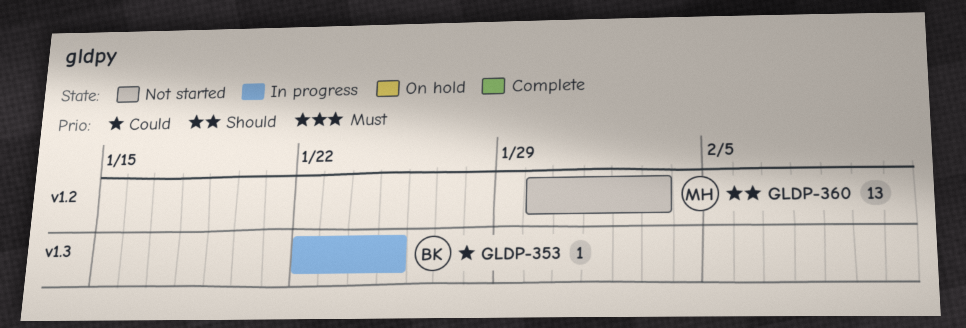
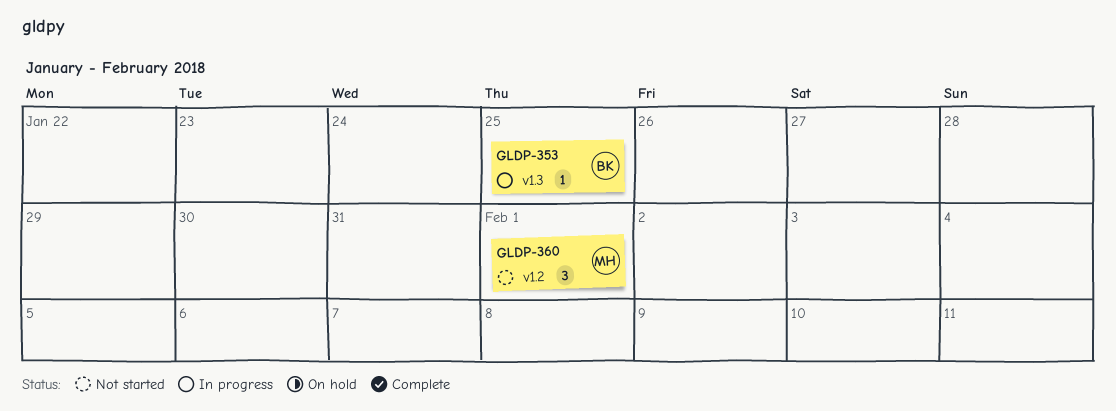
GLDP-360, estimate: 13 -> 3
GLDP-360, due: Feb 3 -> Feb 1

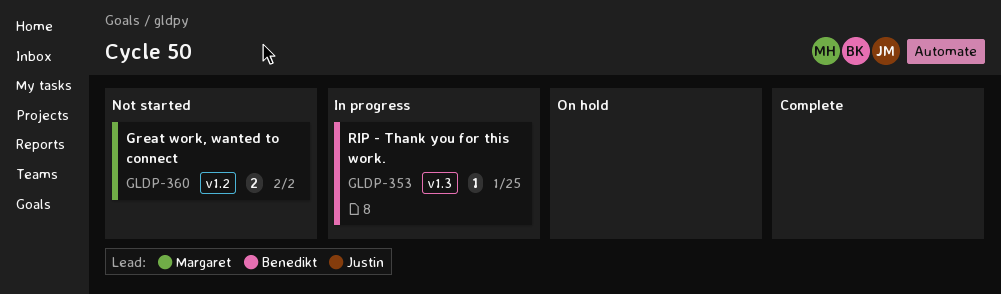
GLDP-360, estimate: 3 -> 2
GLDP-360, due: Feb 1 -> Feb 2

